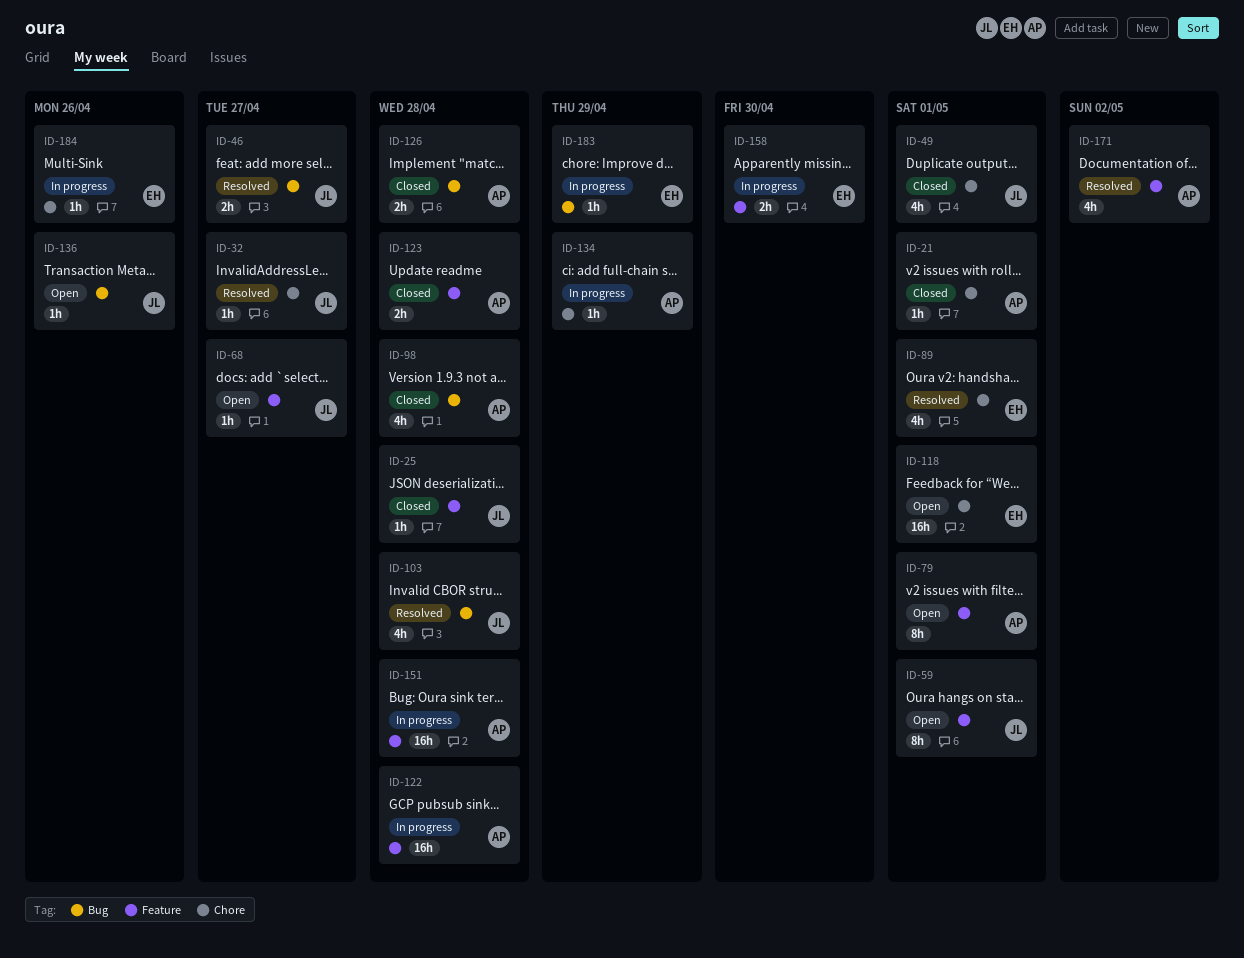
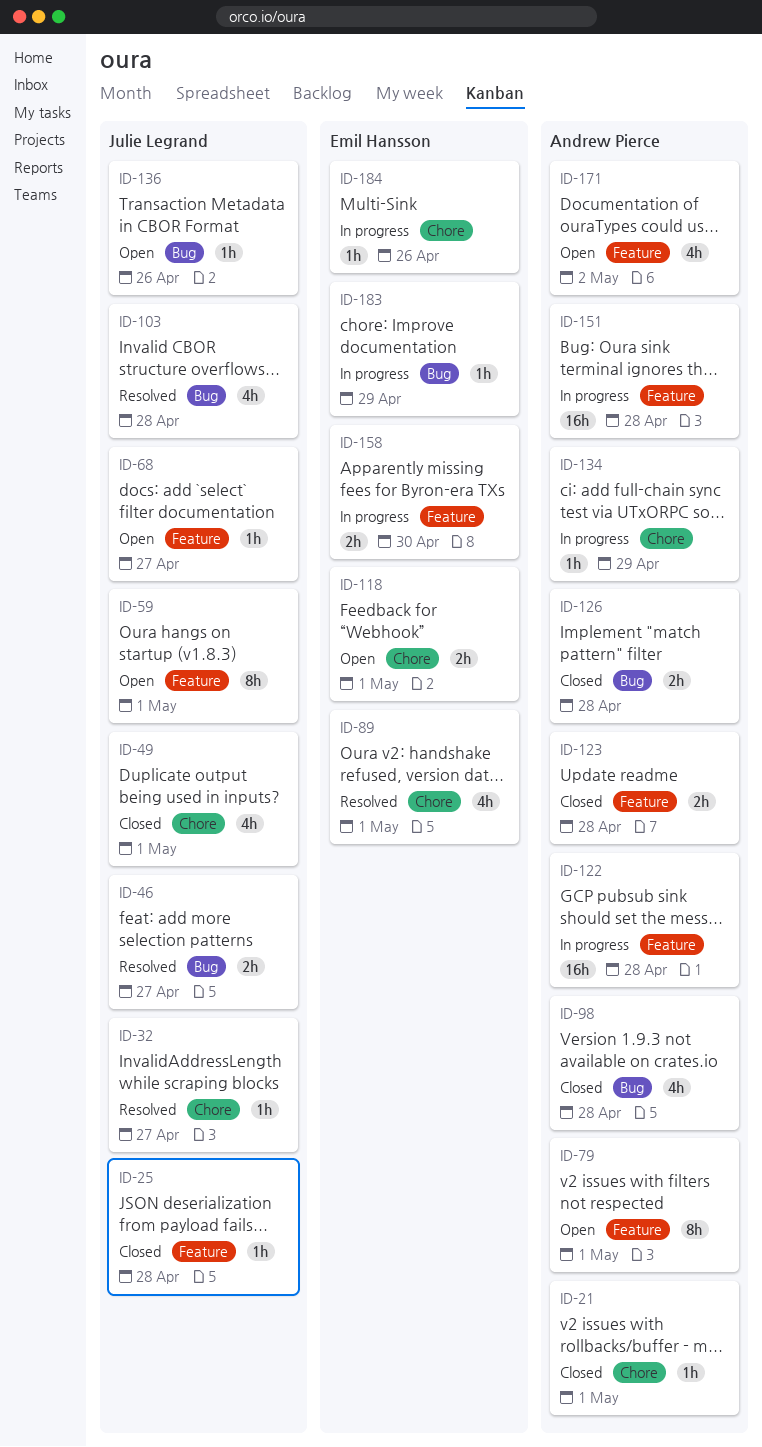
ID-118, estimate: 16h -> 2h
ID-171, status: Resolved -> Open

